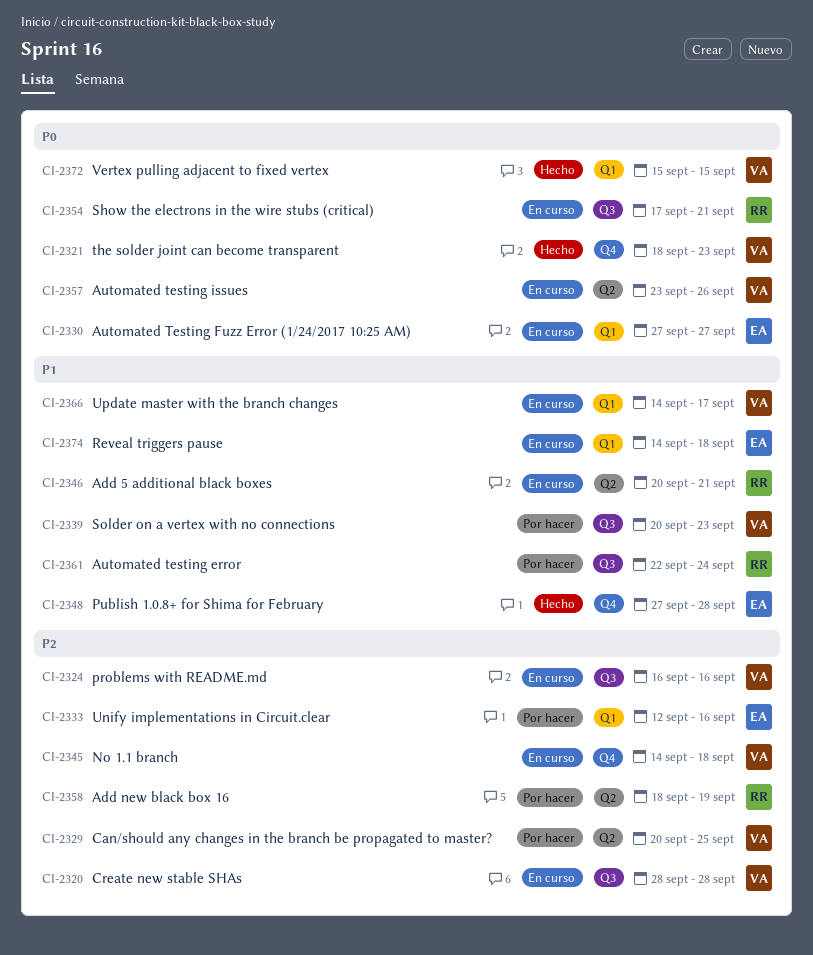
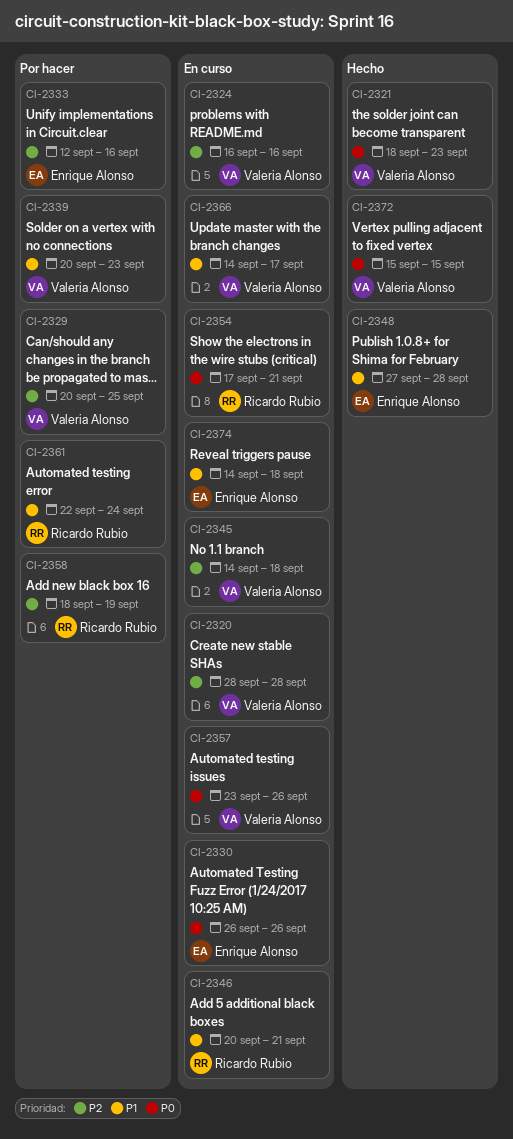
CI-2330, start: Sep 27 -> Sep 26
CI-2330, due: Sep 27 -> Sep 26

